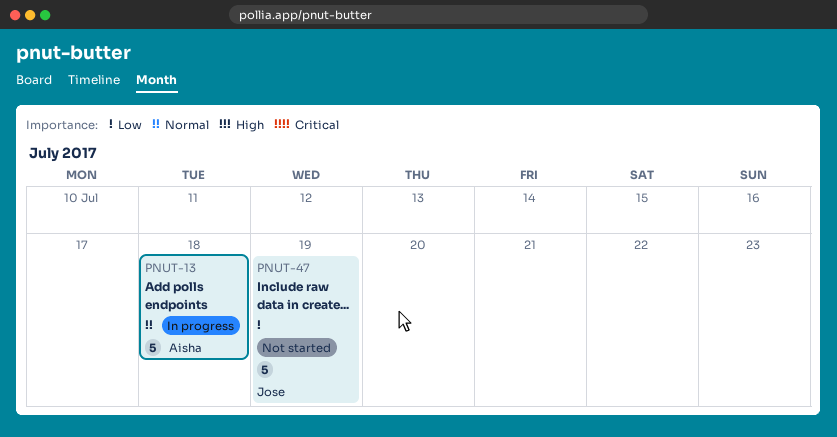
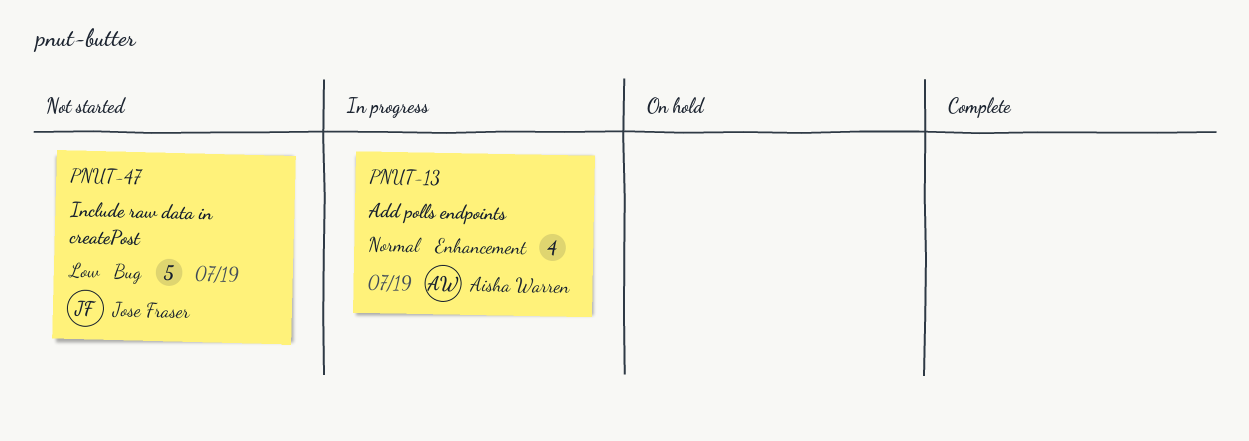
PNUT-13, estimate: 5 -> 4
PNUT-13, due: Jul 18 -> Jul 19

